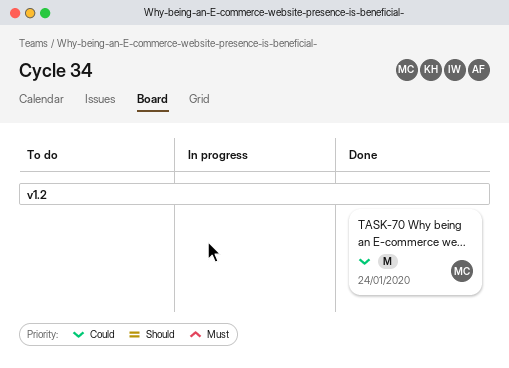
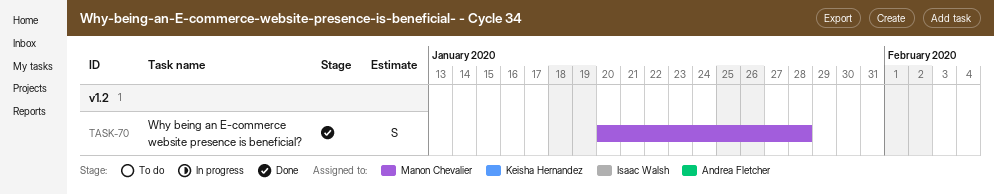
TASK-70, estimate: M -> S
TASK-70, due: Jan 24 -> Jan 28

